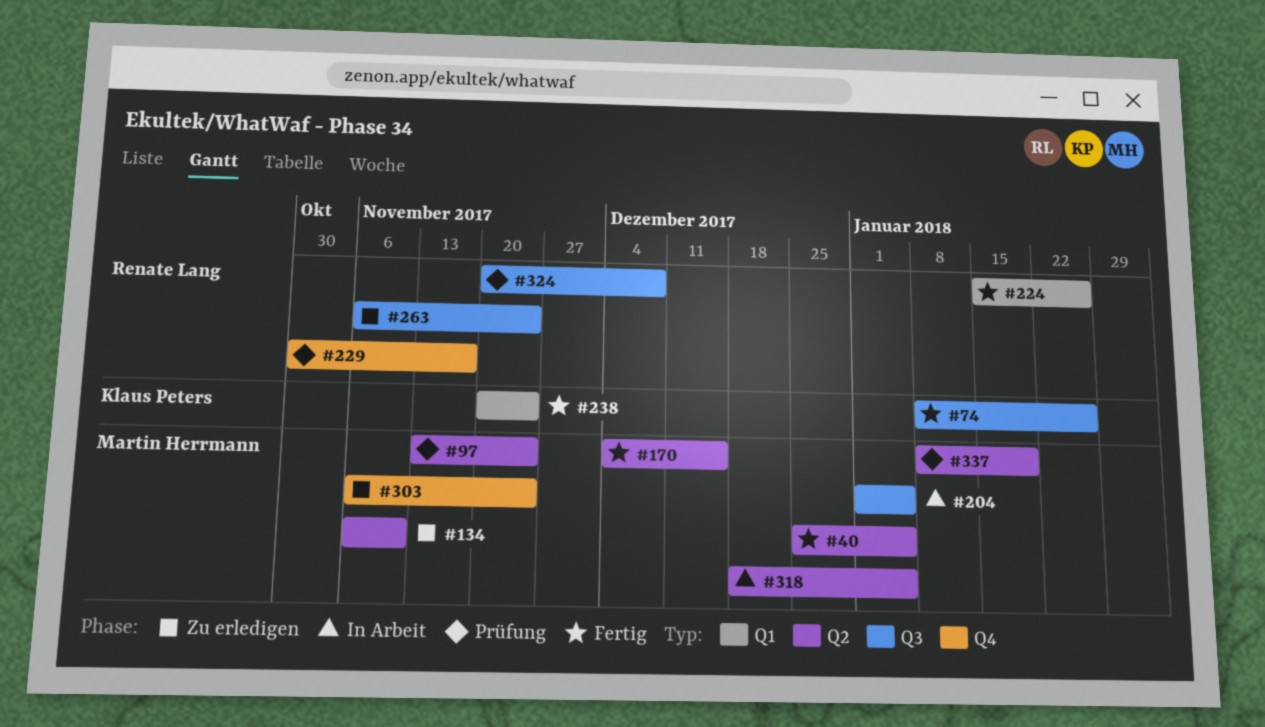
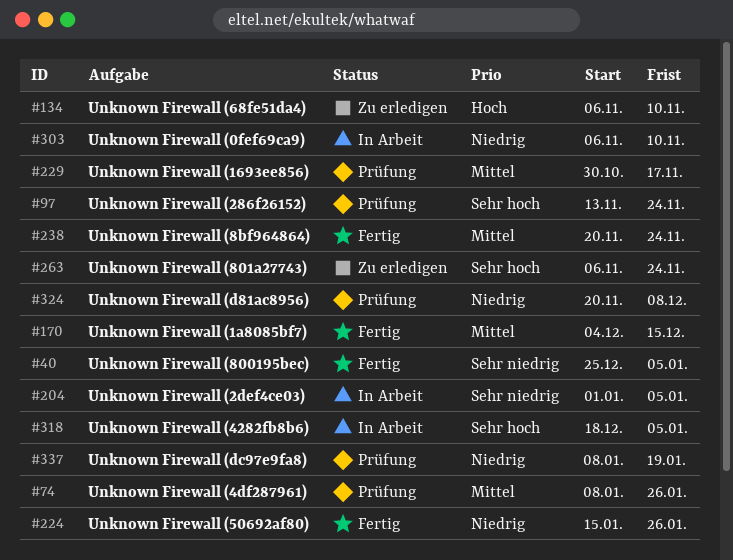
#74, status: Fertig -> Prüfung
#303, status: Zu erledigen -> In Arbeit
#303, due: Nov 24 -> Nov 10

